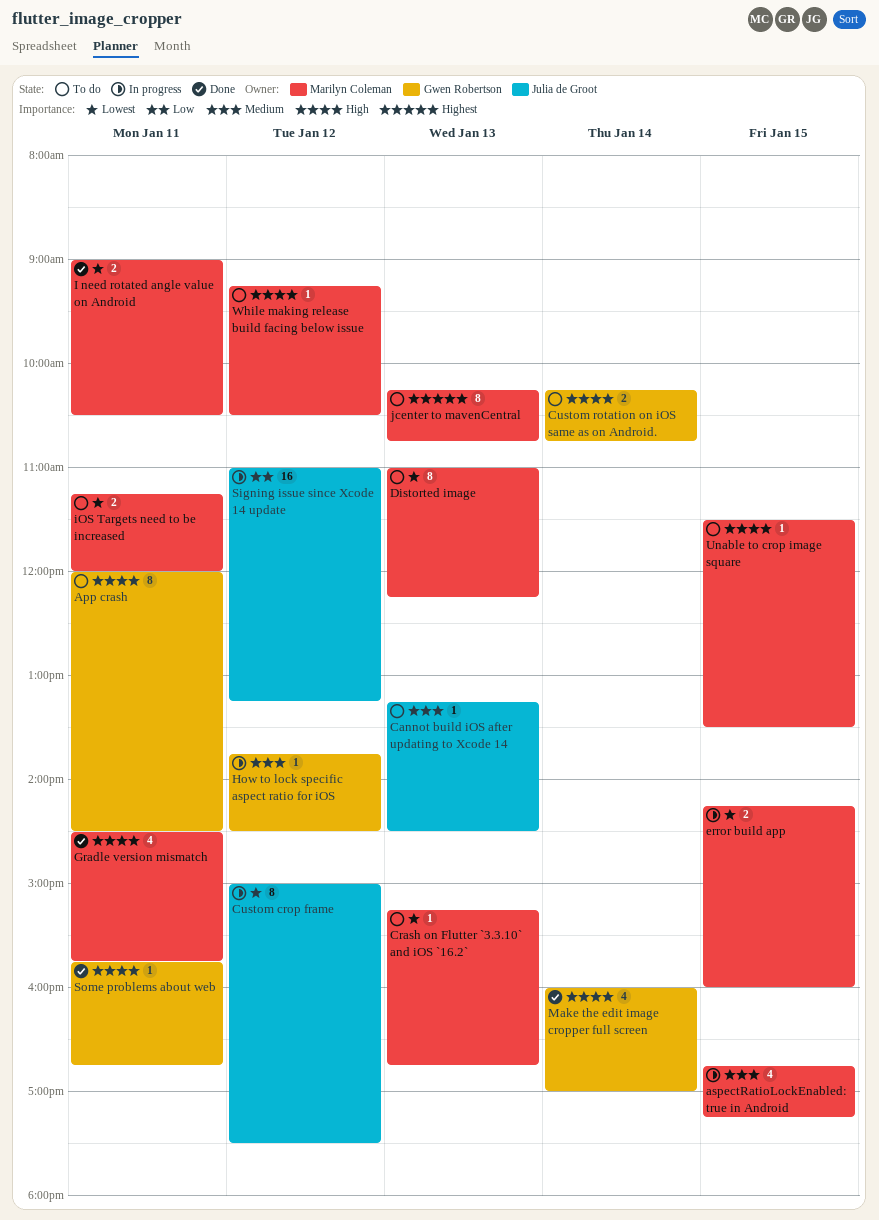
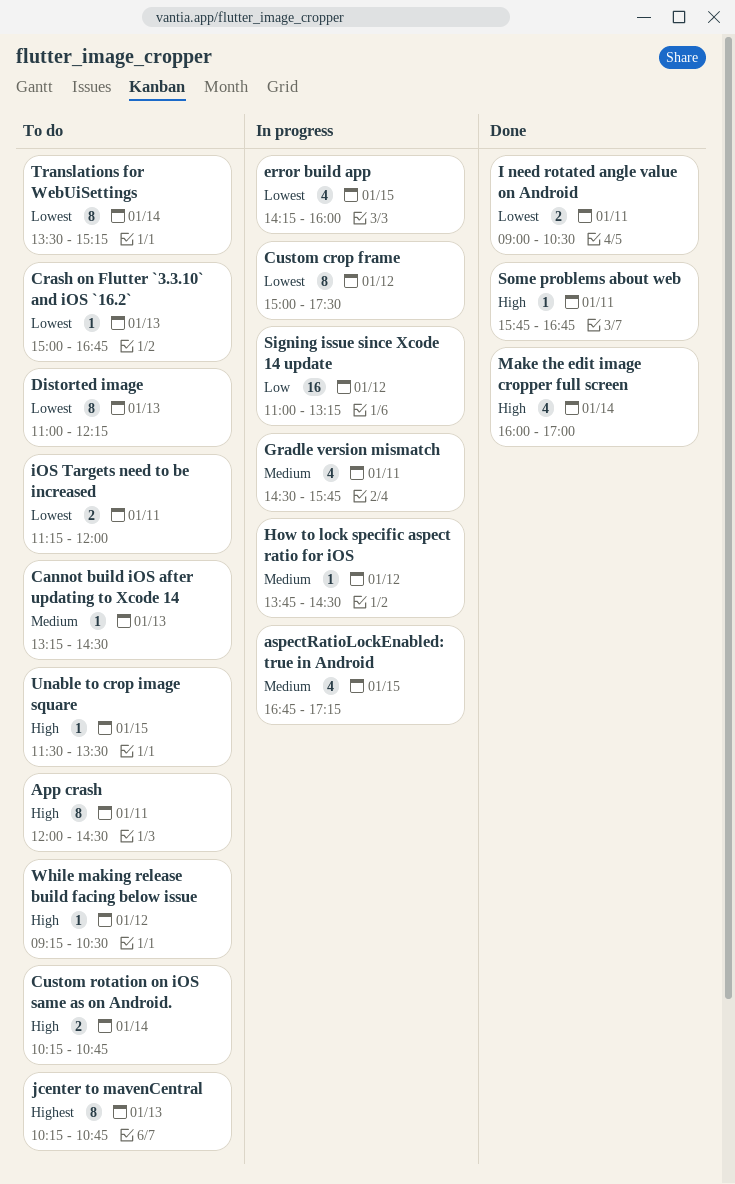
Crash on Flutter `3.3.10` and iOS `16.2`, begins: 15:15 -> 15:00
error build app, estimate: 2 -> 4
Gradle version mismatch, status: Done -> In progress
Gradle version mismatch, priority: High -> Medium
Translations for WebUiSettings: none -> present

